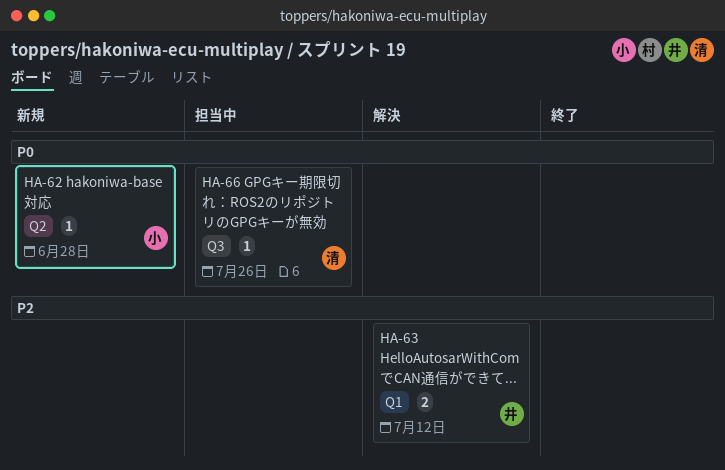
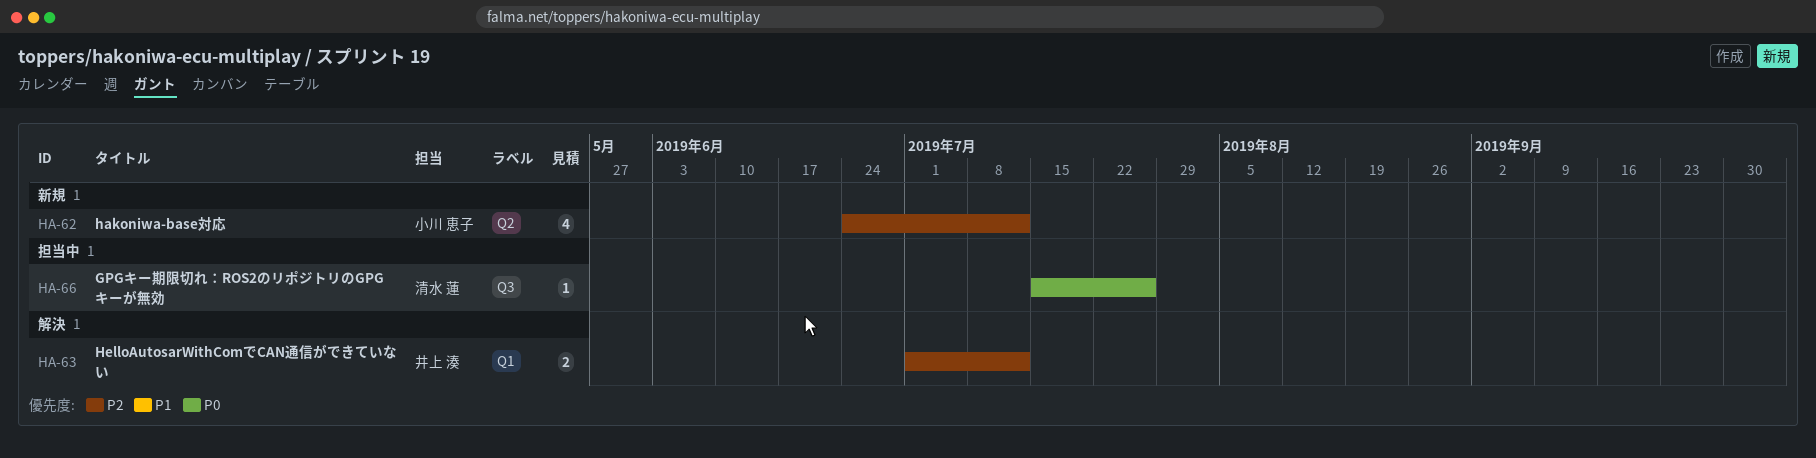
HA-62, priority: P0 -> P2
HA-62, estimate: 1 -> 4
HA-62, due: Jun 28 -> Jul 12

